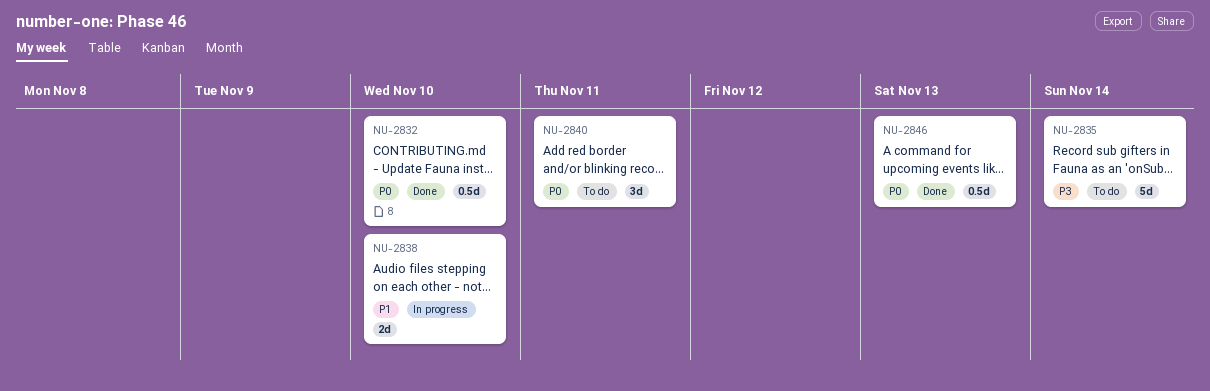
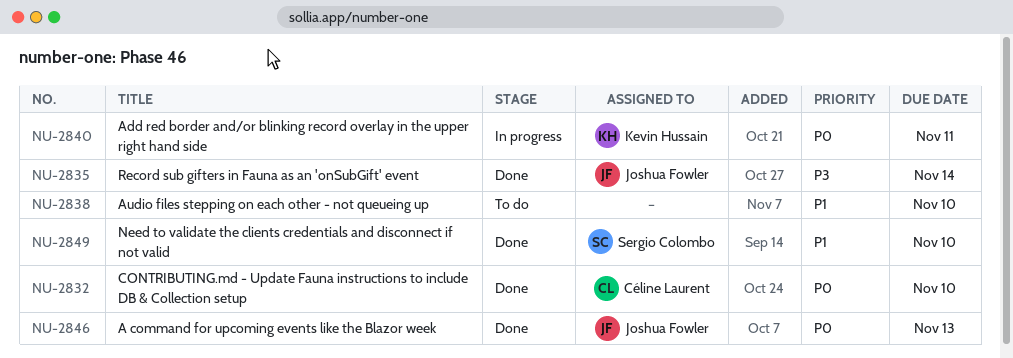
NU-2835, status: To do -> Done
NU-2838, status: In progress -> To do
NU-2840, status: To do -> In progress
NU-2849: none -> present

